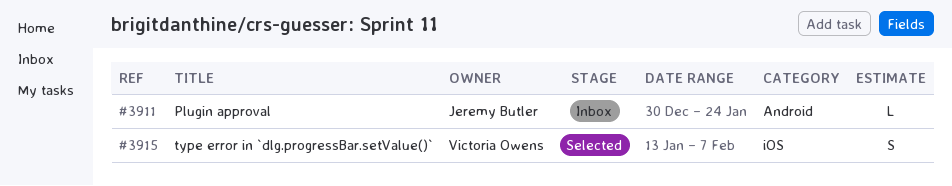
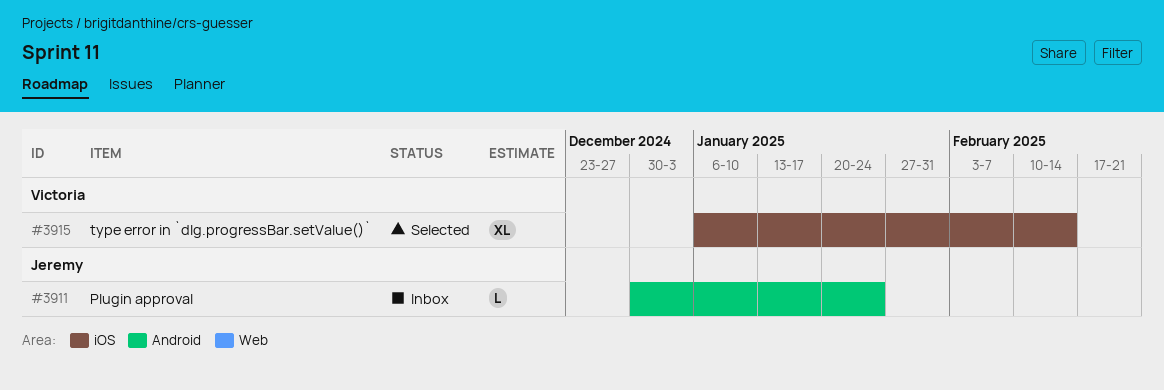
#3915, estimate: S -> XL
#3915, start: Jan 13 -> Jan 6
#3915, due: Feb 7 -> Feb 14

